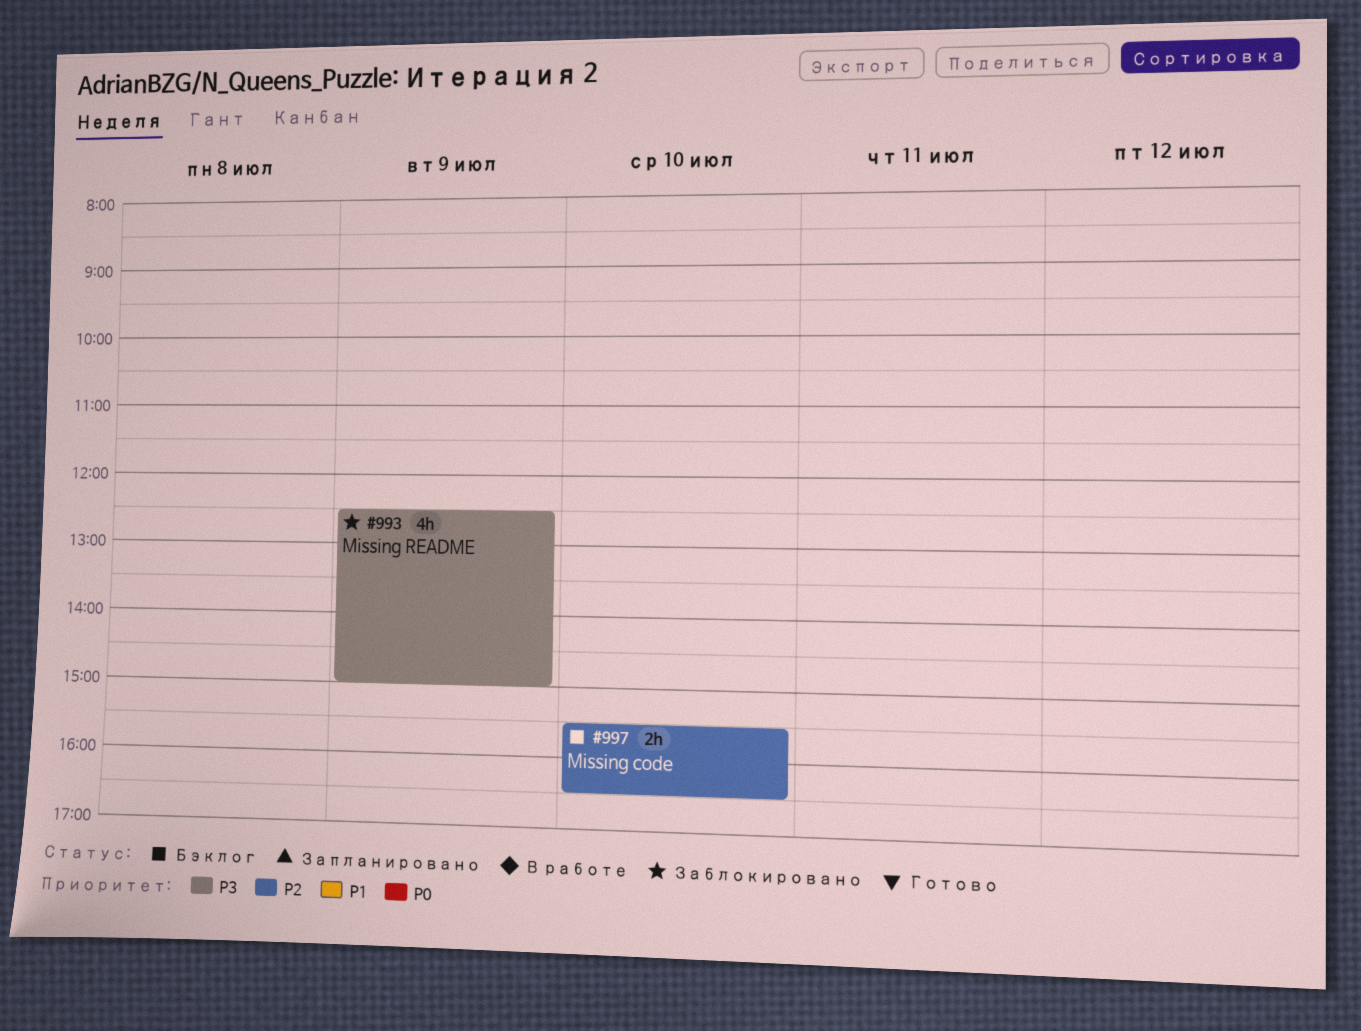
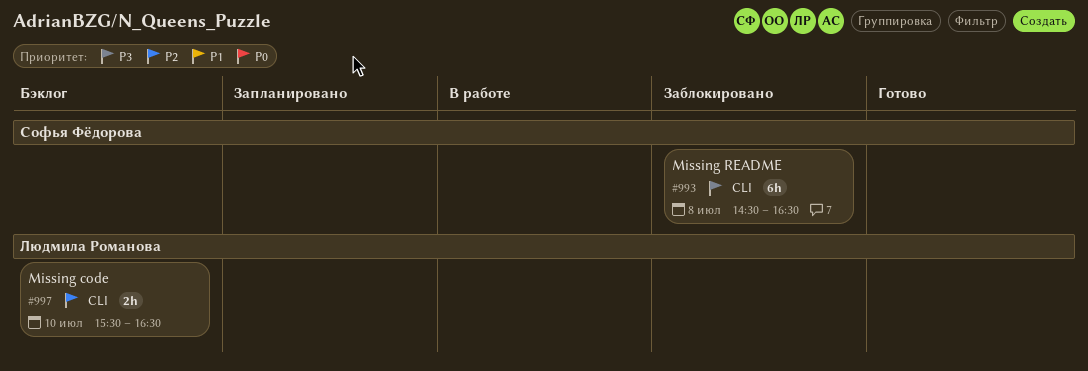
#993, estimate: 4h -> 6h
#993, day: Jul 9 -> Jul 8
#993, begins: 12:30 -> 14:30
#993, ends: 15:00 -> 16:30

